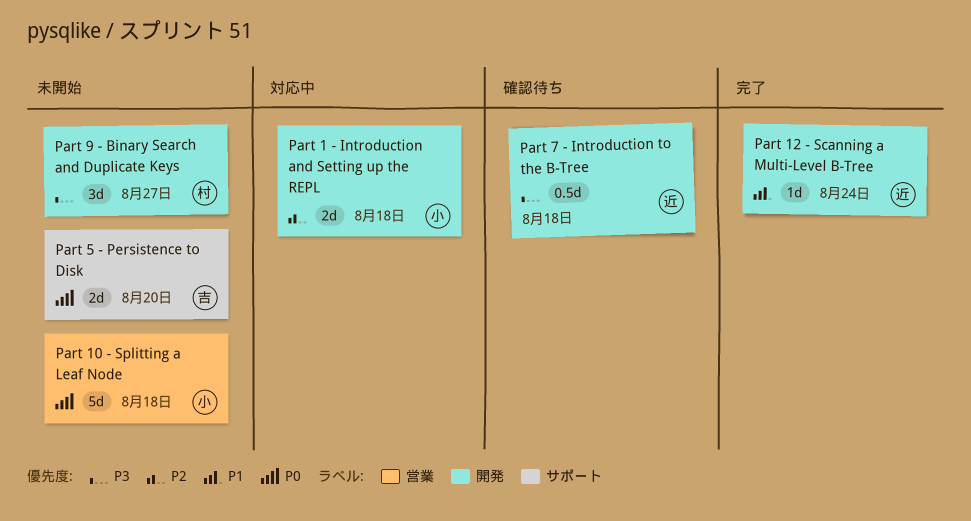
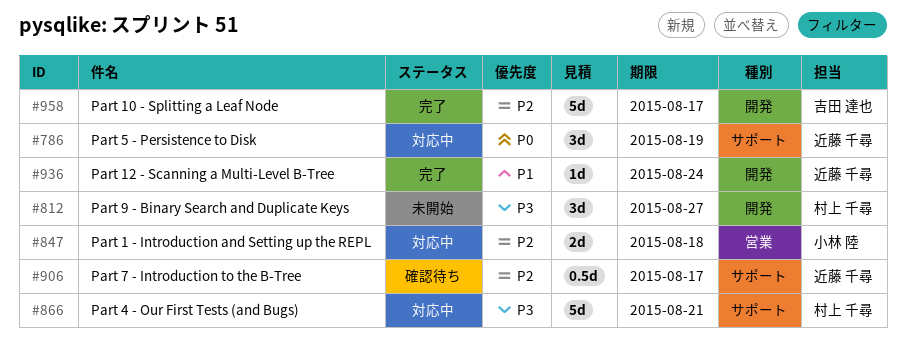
Part 1 - Introduction and Setting up the REPL, label: 開発 -> 営業
Part 10 - Splitting a Leaf Node, status: 未開始 -> 完了
Part 10 - Splitting a Leaf Node, owner: 小林 陸 -> 吉田 達也
Part 10 - Splitting a Leaf Node, priority: P0 -> P2
Part 10 - Splitting a Leaf Node, label: 営業 -> 開発
Part 10 - Splitting a Leaf Node, due: Aug 18 -> Aug 17
Part 4 - Our First Tests (and Bugs): none -> present
Part 5 - Persistence to Disk, status: 未開始 -> 対応中
Part 5 - Persistence to Disk, owner: 吉田 達也 -> 近藤 千尋
Part 5 - Persistence to Disk, estimate: 2d -> 3d
Part 5 - Persistence to Disk, due: Aug 20 -> Aug 19
Part 7 - Introduction to the B-Tree, priority: P3 -> P2
Part 7 - Introduction to the B-Tree, label: 開発 -> サポート
Part 7 - Introduction to the B-Tree, due: Aug 18 -> Aug 17

